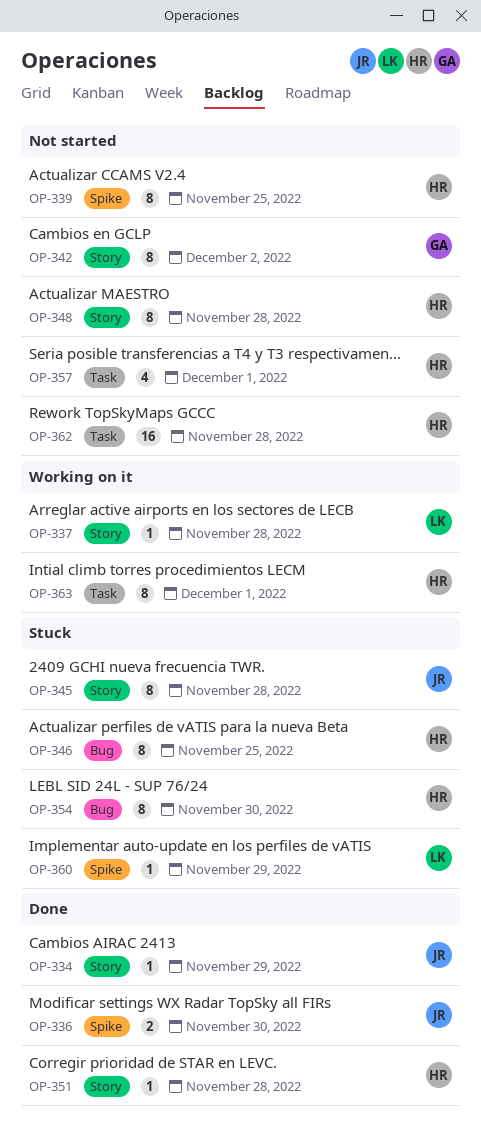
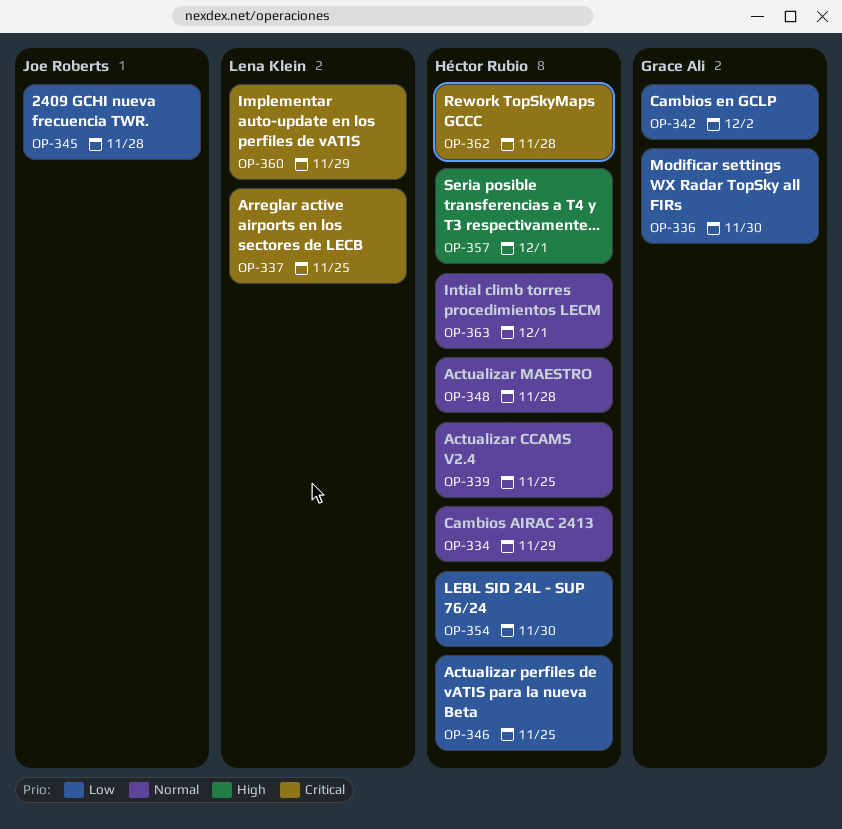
OP-334, owner: Joe Roberts -> Héctor Rubio
OP-336, owner: Joe Roberts -> Grace Ali
OP-337, due: Nov 28 -> Nov 25
OP-351: present -> none

